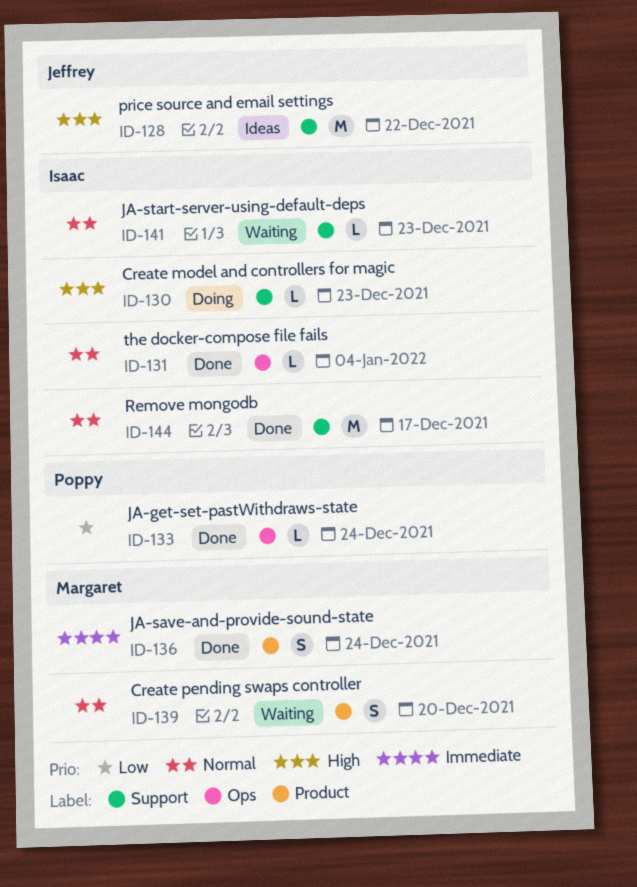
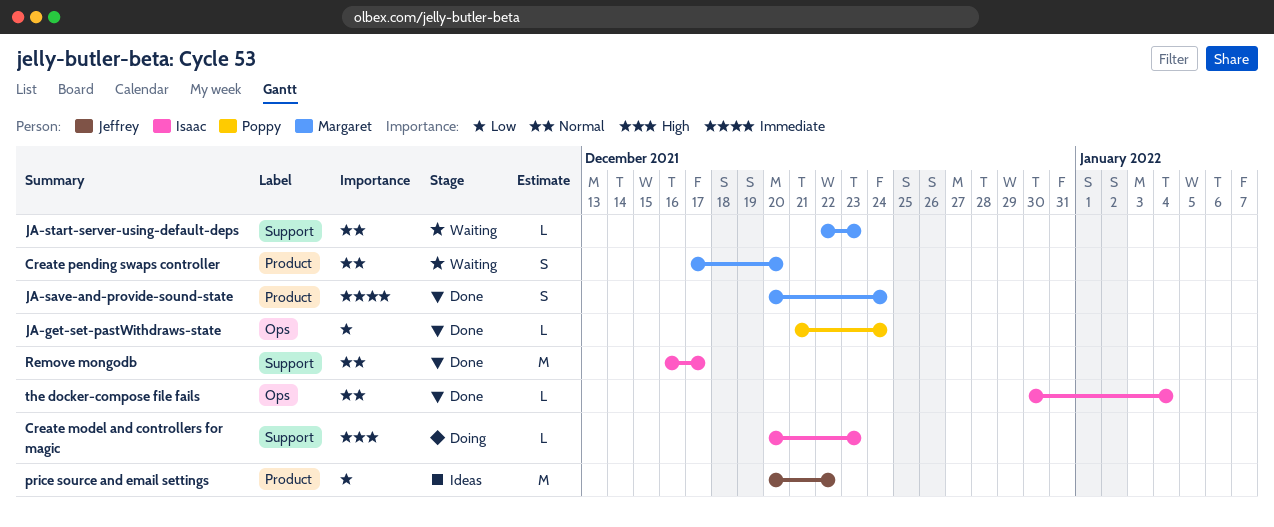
JA-start-server-using-default-deps, owner: Isaac -> Margaret
price source and email settings, priority: High -> Low
price source and email settings, label: Support -> Product

